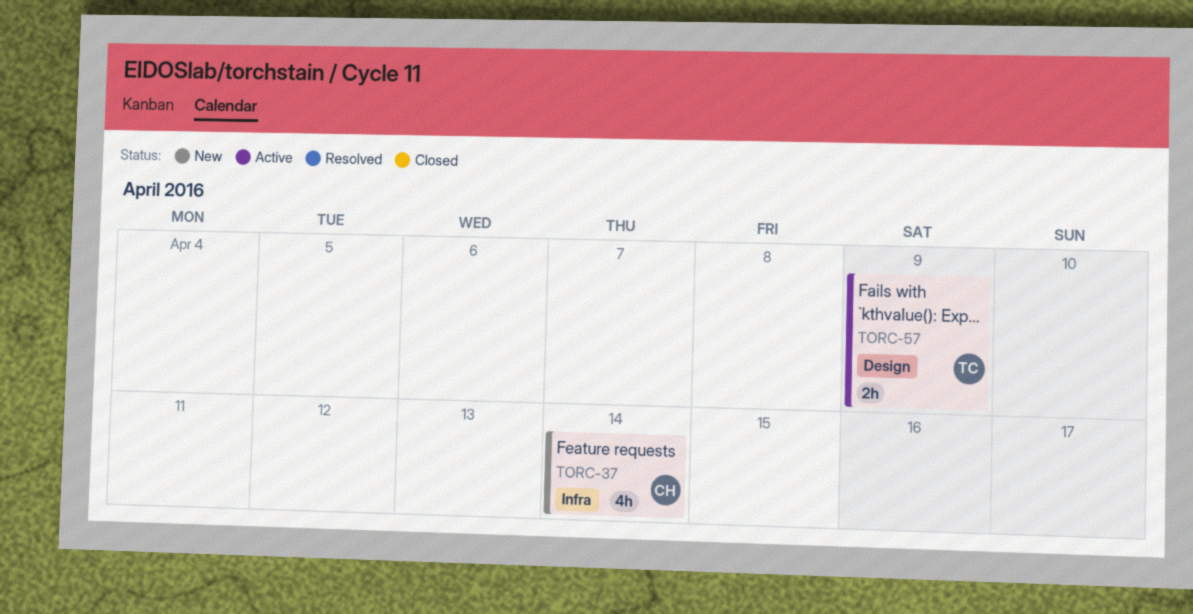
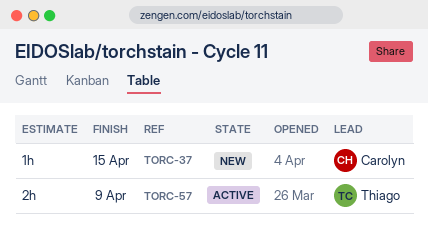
TORC-37, estimate: 4h -> 1h
TORC-37, due: Apr 14 -> Apr 15

